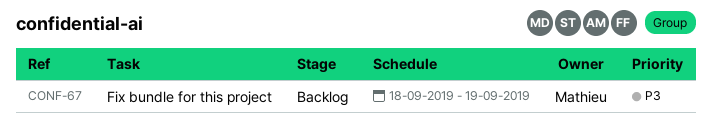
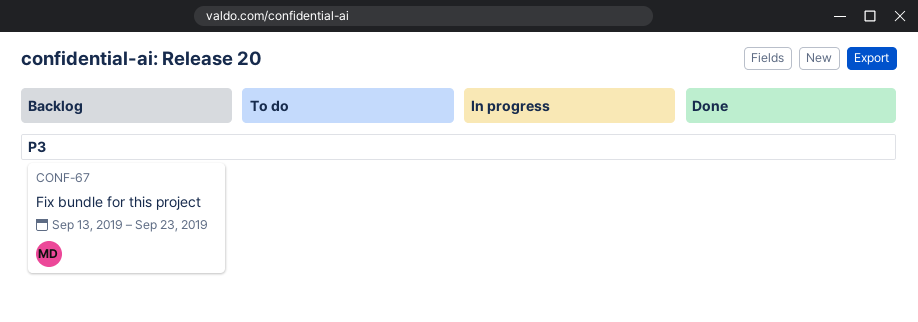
CONF-67, start: Sep 18 -> Sep 13
CONF-67, due: Sep 19 -> Sep 23

